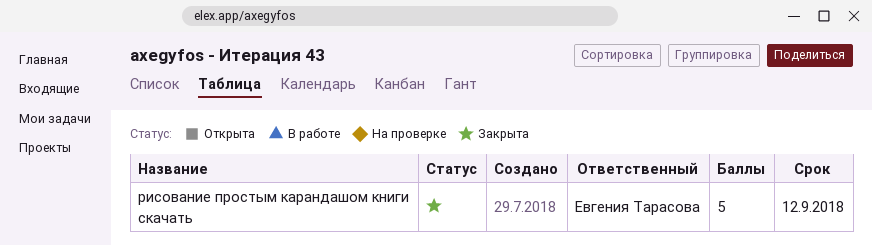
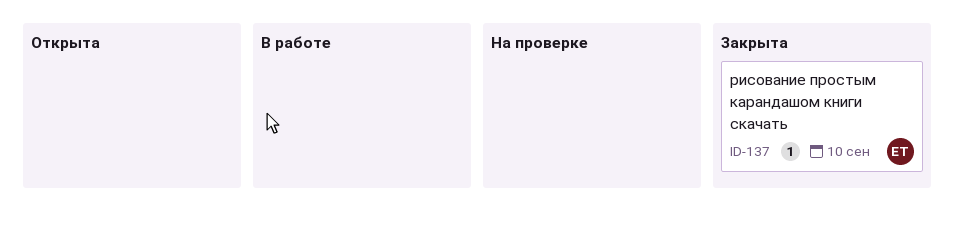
рисование простым карандашом книги скачать, estimate: 5 -> 1
рисование простым карандашом книги скачать, due: Sep 12 -> Sep 10

